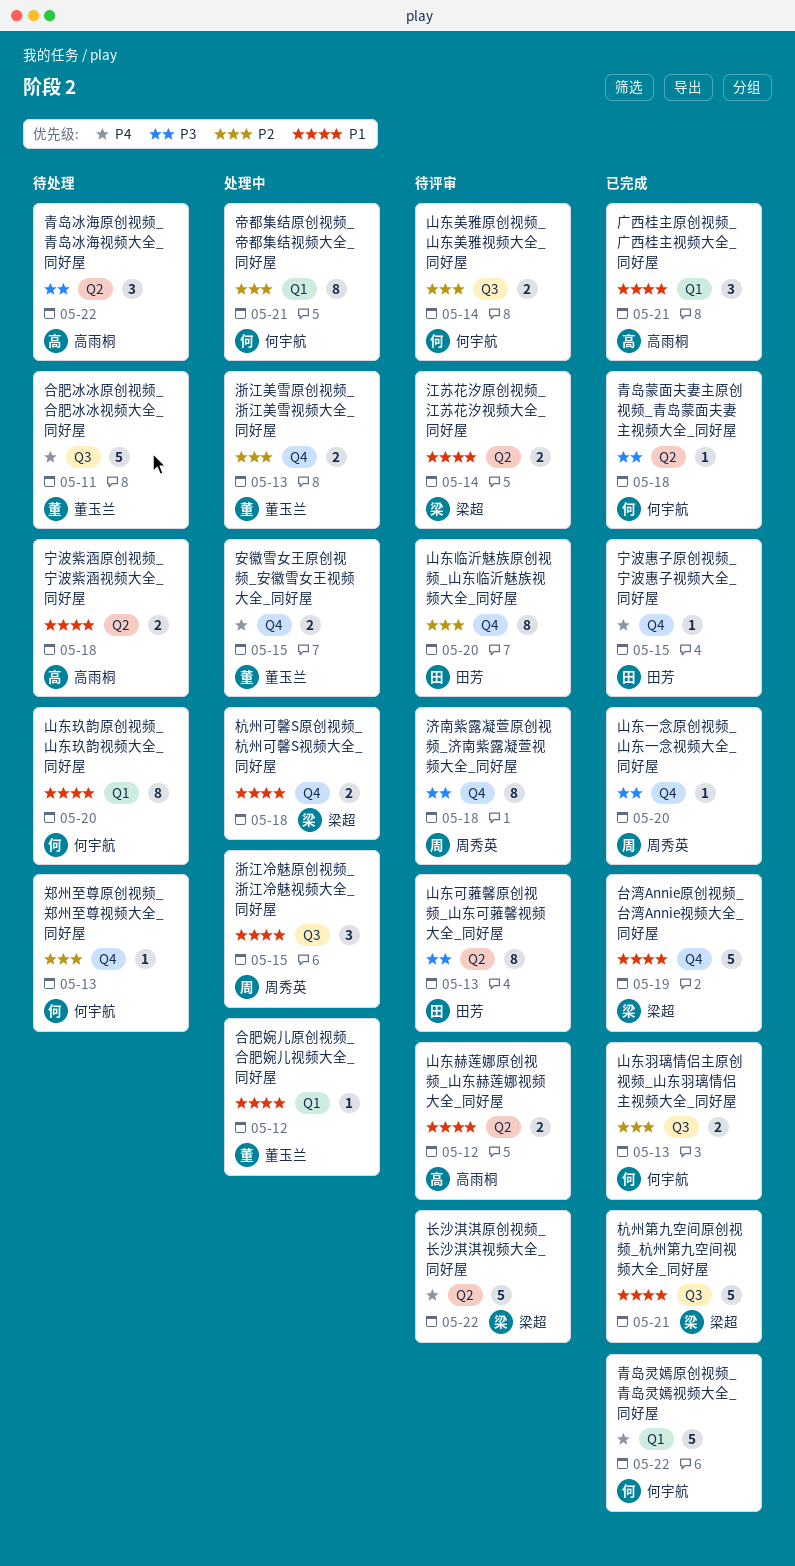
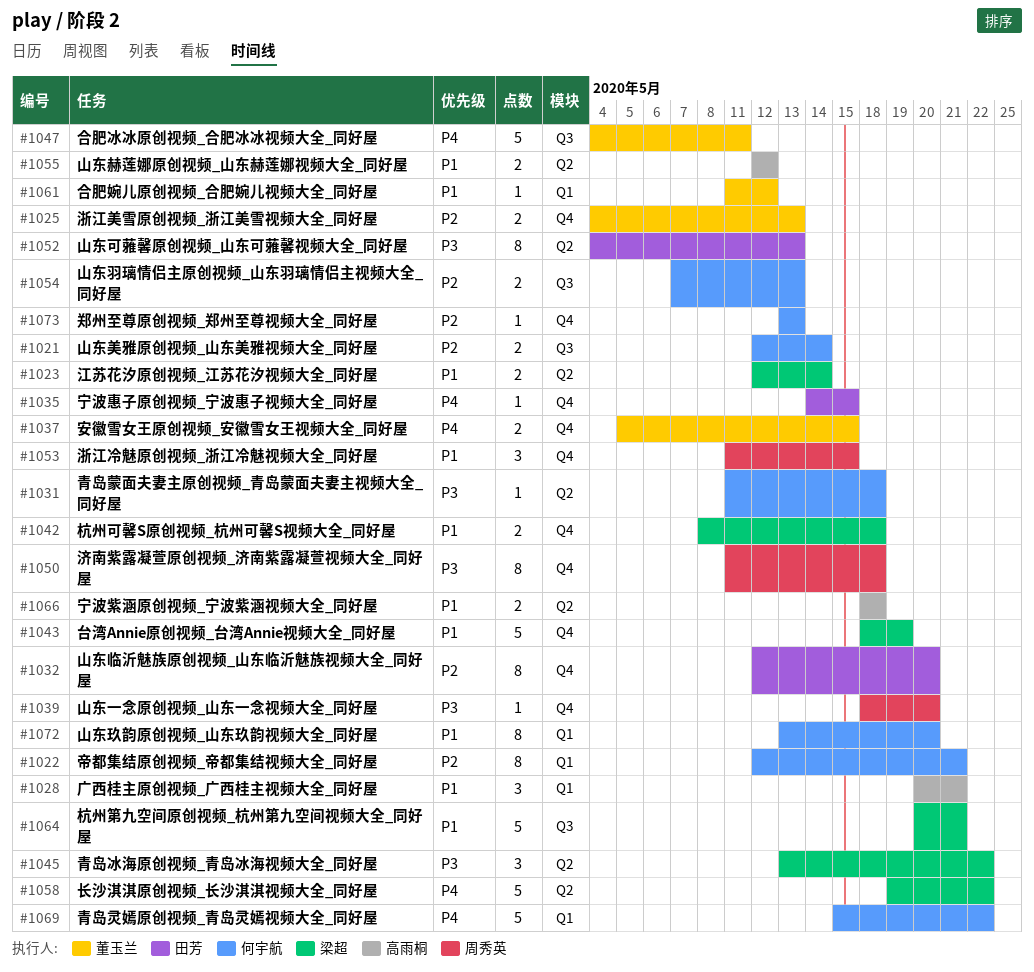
浙江冷魅原创视频_浙江冷魅视频大全_同好屋, label: Q3 -> Q4
青岛冰海原创视频_青岛冰海视频大全_同好屋, owner: 高雨桐 -> 梁超

